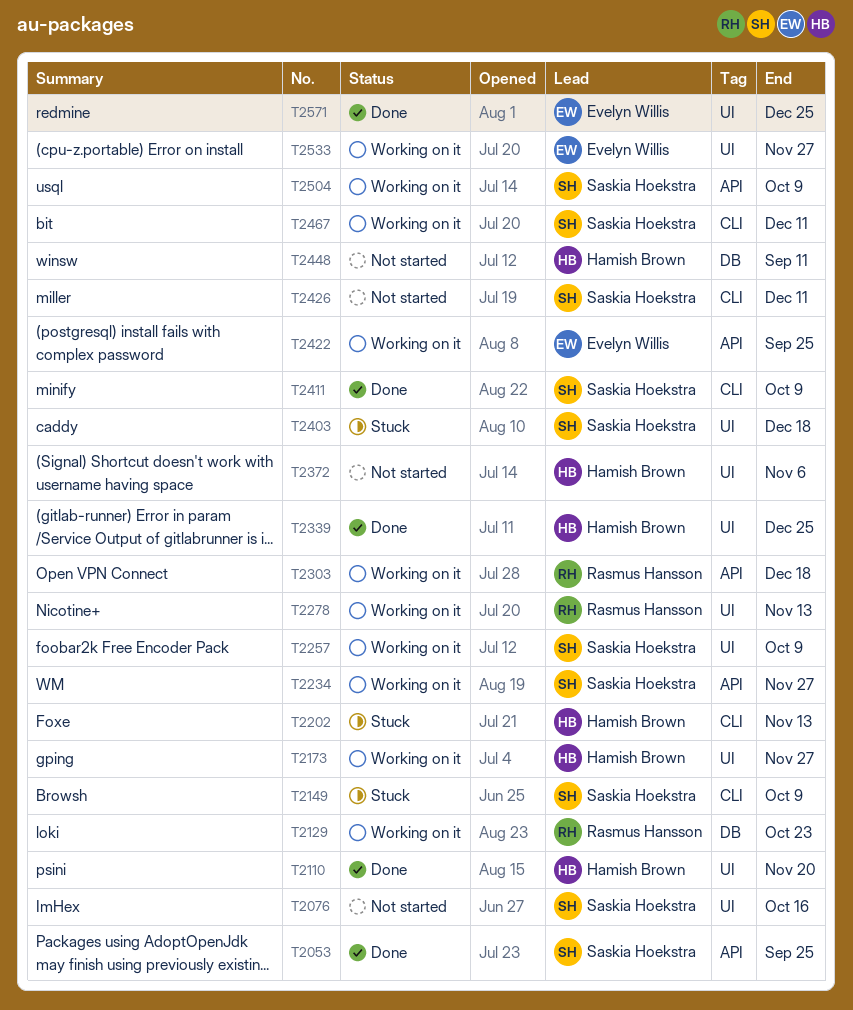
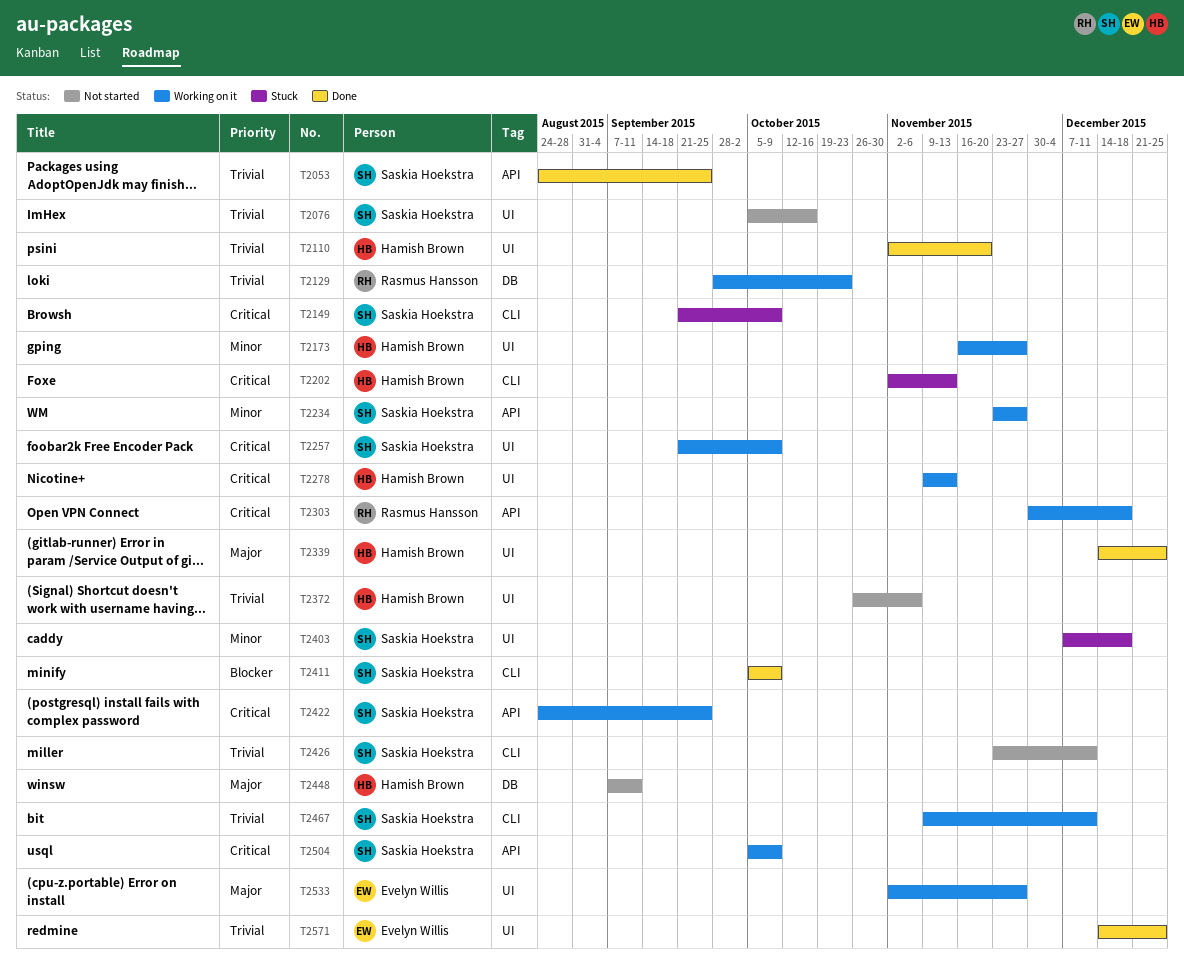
T2278, owner: Rasmus Hansson -> Hamish Brown
T2422, owner: Evelyn Willis -> Saskia Hoekstra

